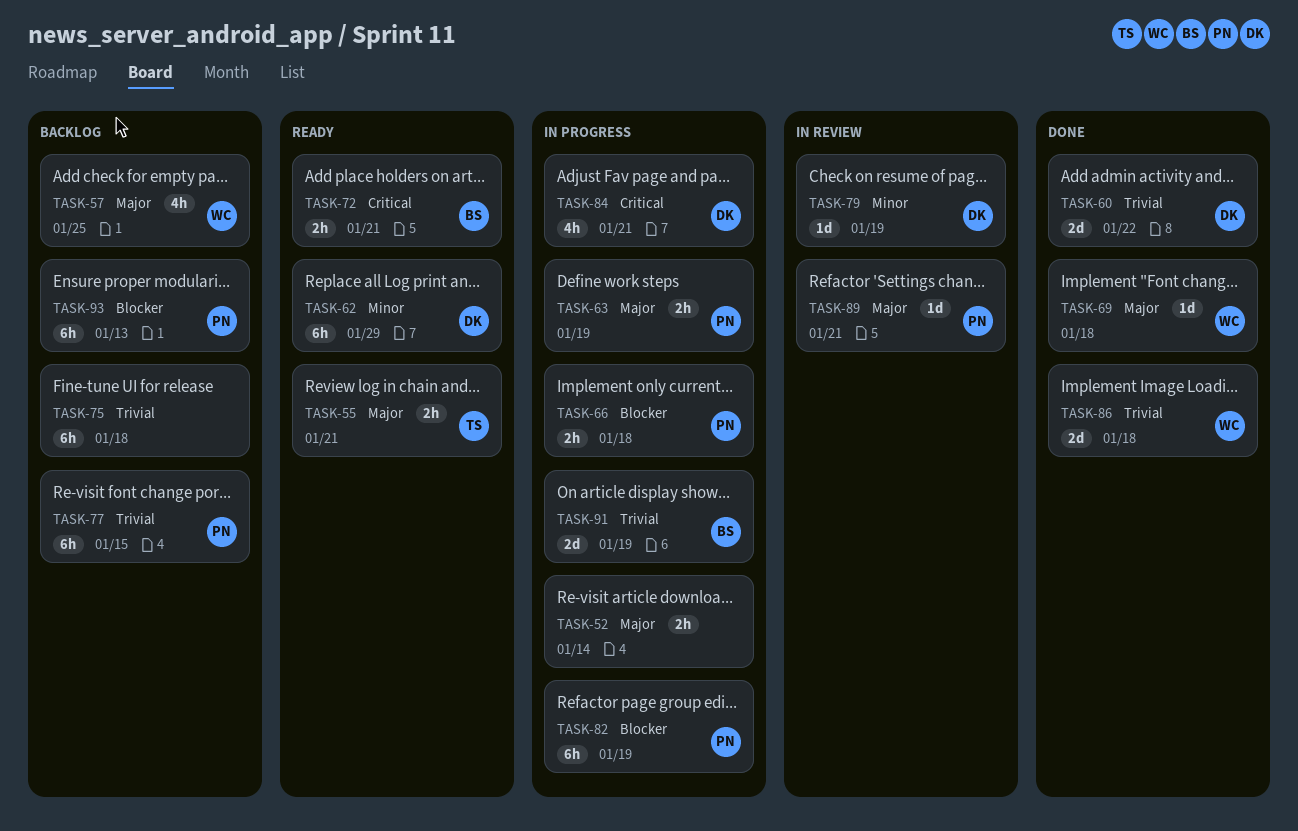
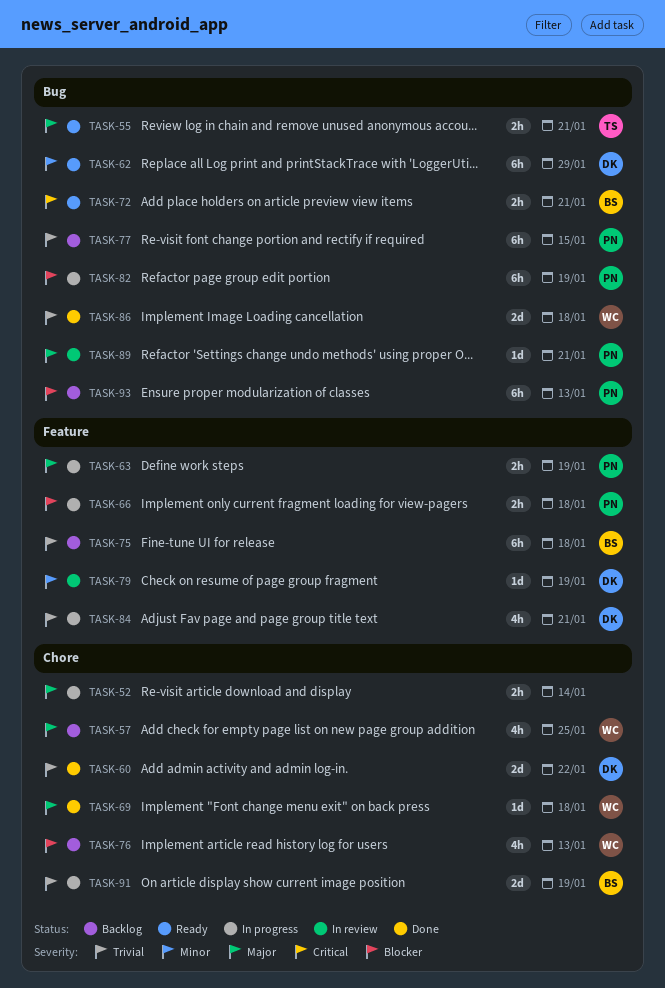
TASK-75, owner: none -> BS
TASK-76: none -> present
TASK-84, priority: Critical -> Trivial

